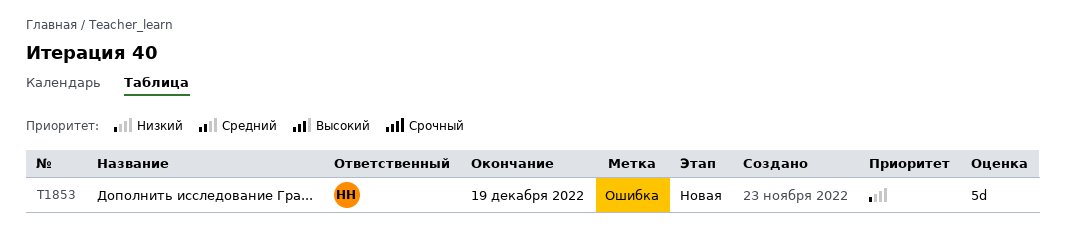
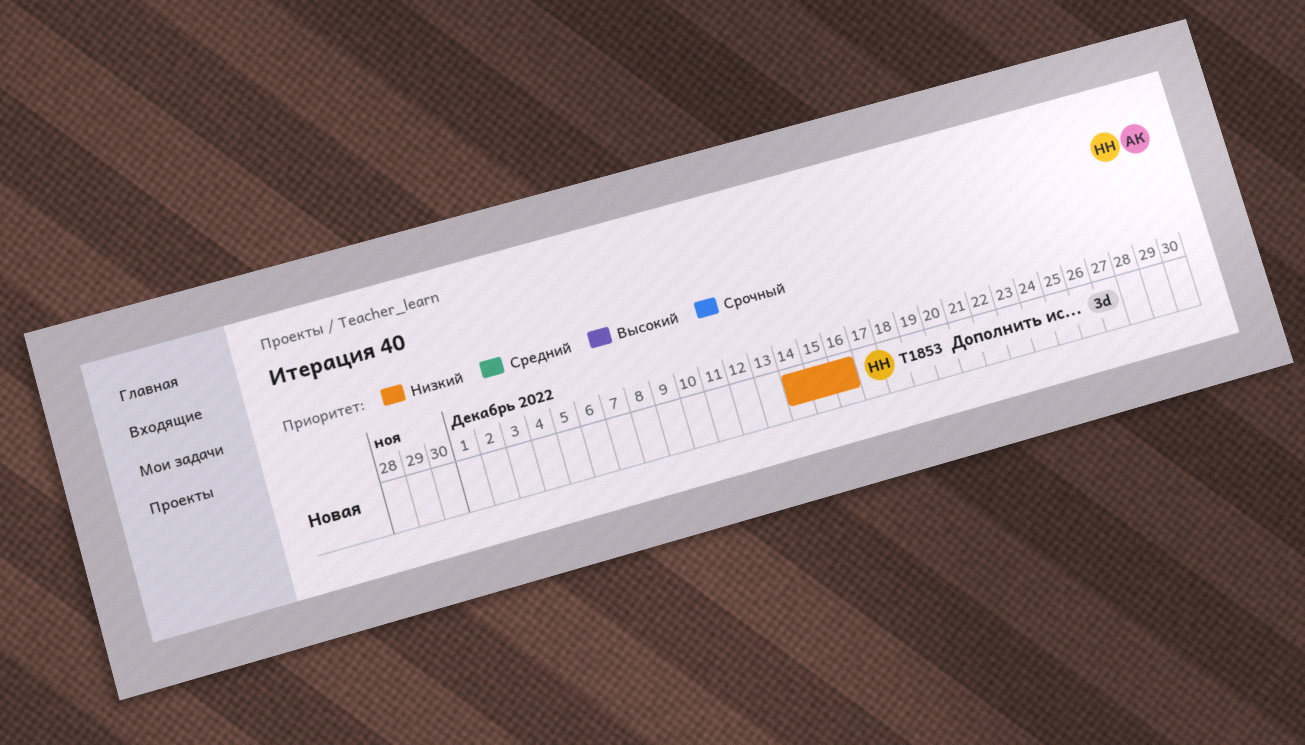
T1853, estimate: 5d -> 3d
T1853, due: Dec 19 -> Dec 16

